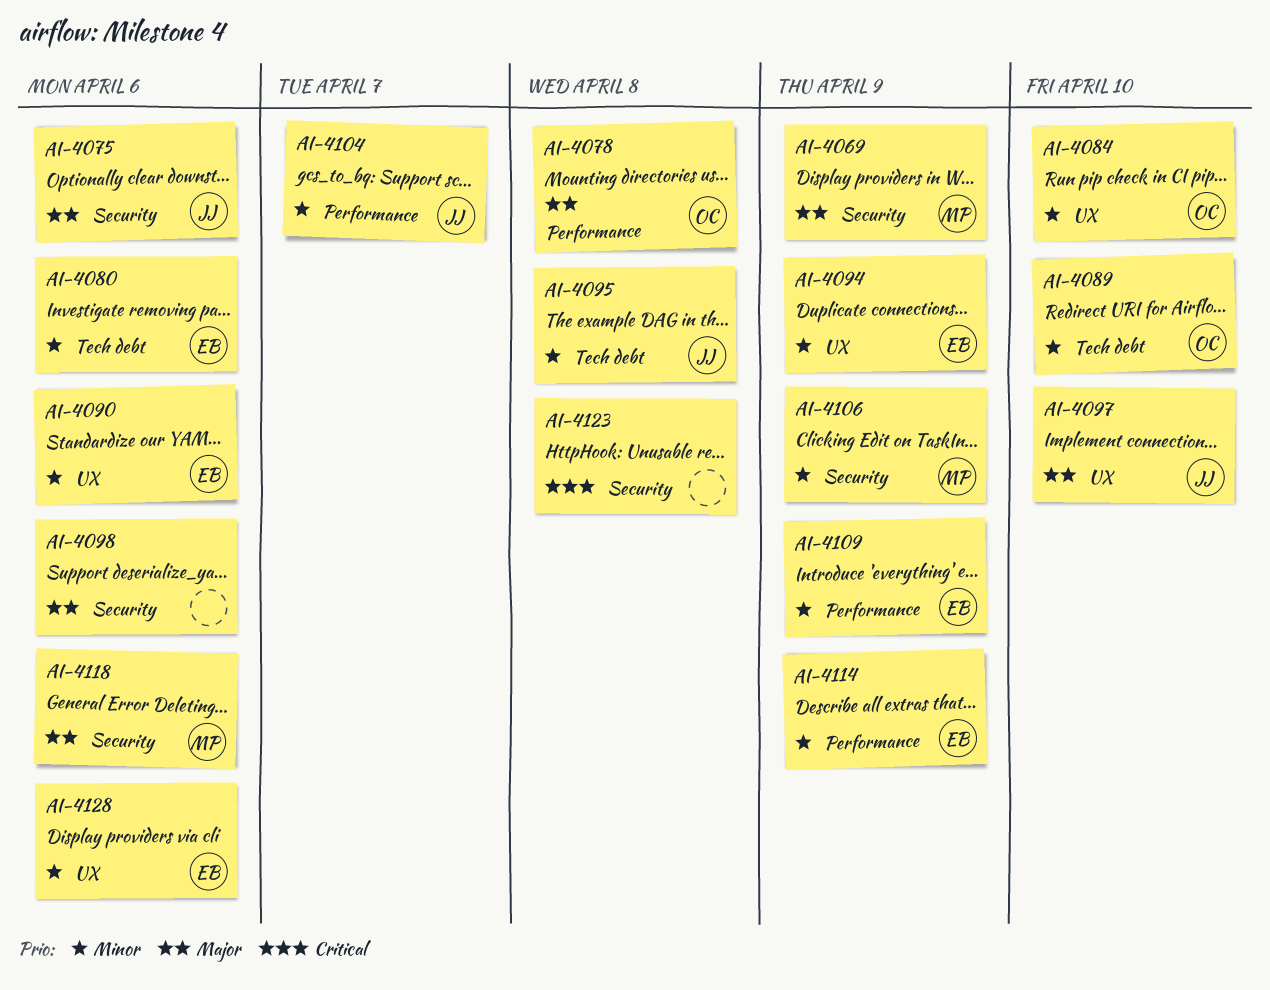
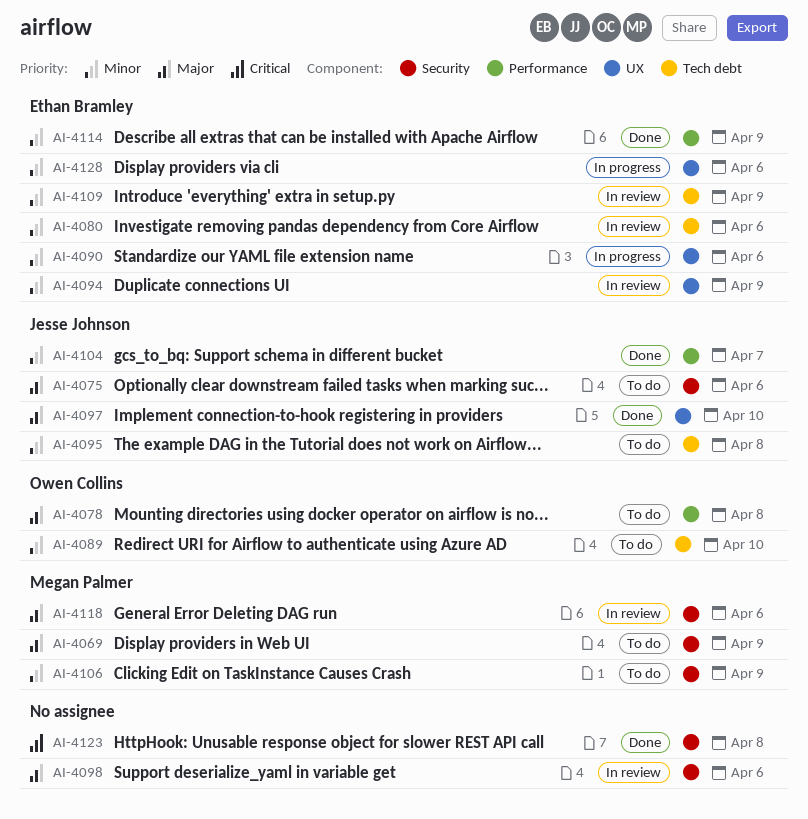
AI-4084: present -> none
AI-4109, label: Performance -> Tech debt

